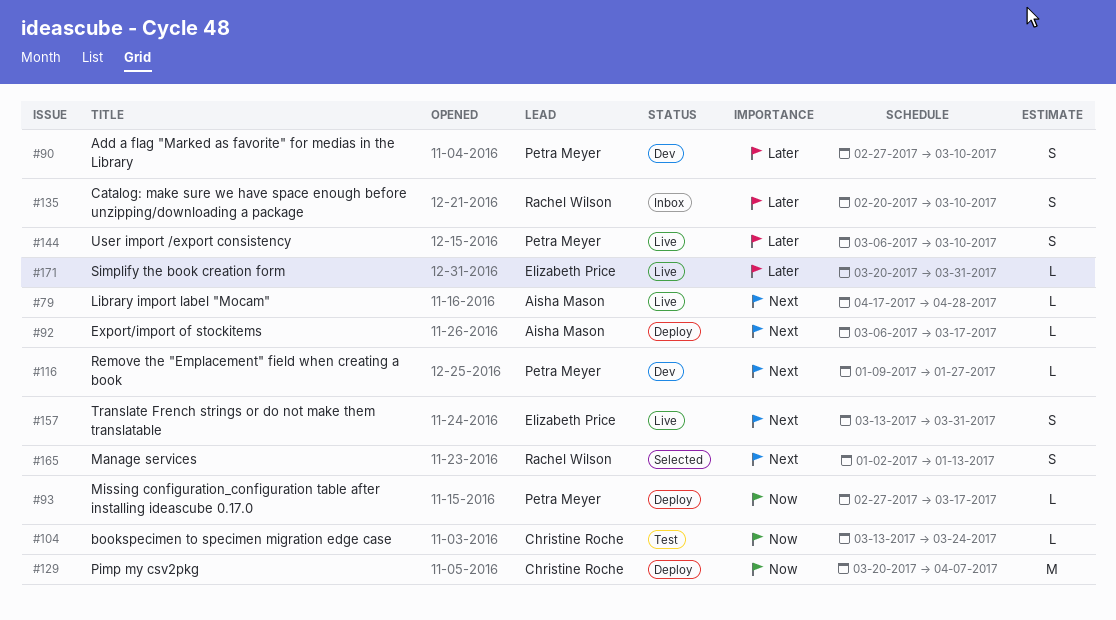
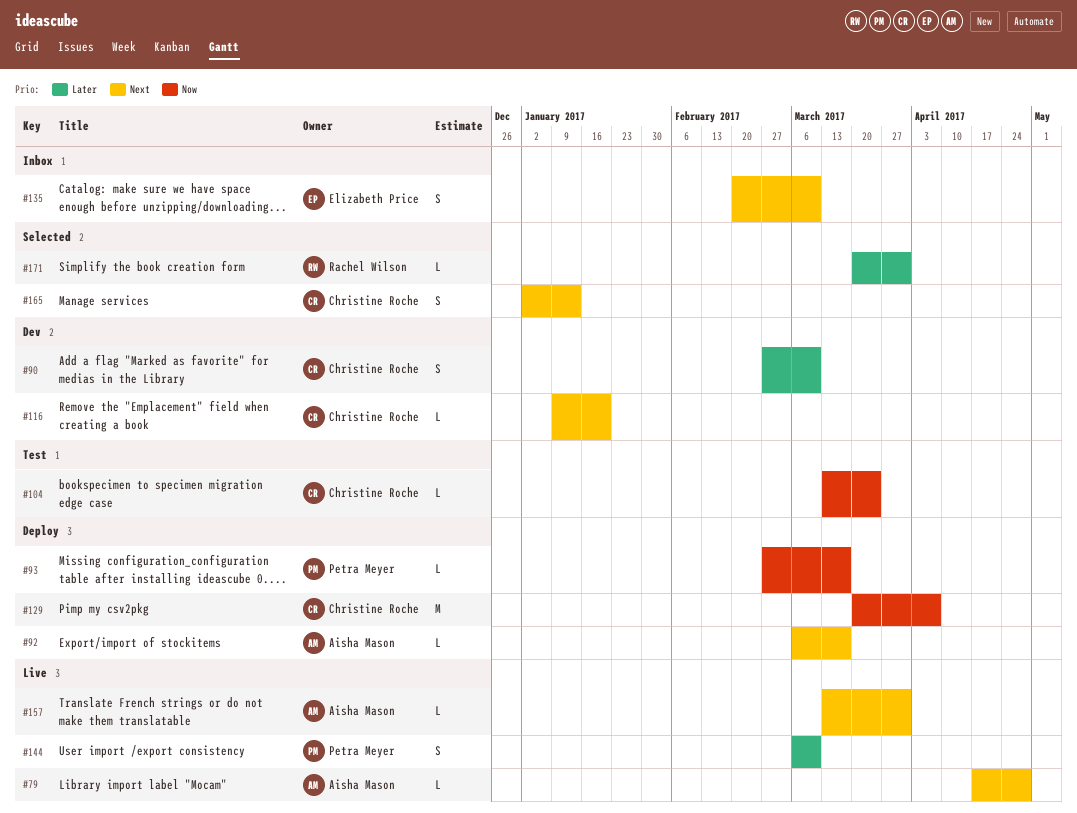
#90, owner: Petra Meyer -> Christine Roche
#116, owner: Petra Meyer -> Christine Roche
#116, due: Jan 27 -> Jan 20
#135, owner: Rachel Wilson -> Elizabeth Price
#135, priority: Later -> Next
#157, owner: Elizabeth Price -> Aisha Mason
#157, estimate: S -> L
#165, owner: Rachel Wilson -> Christine Roche
#171, status: Live -> Selected
#171, owner: Elizabeth Price -> Rachel Wilson

